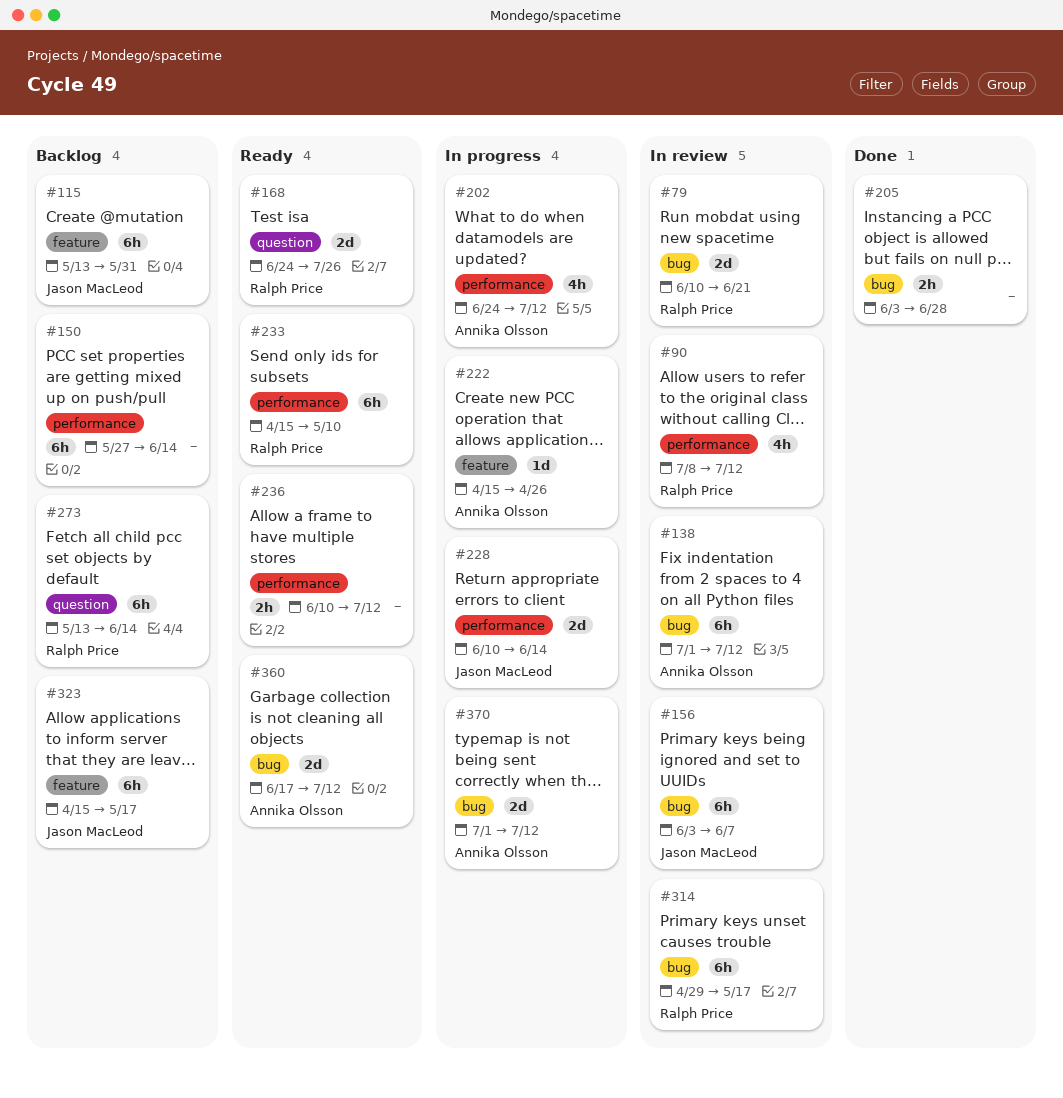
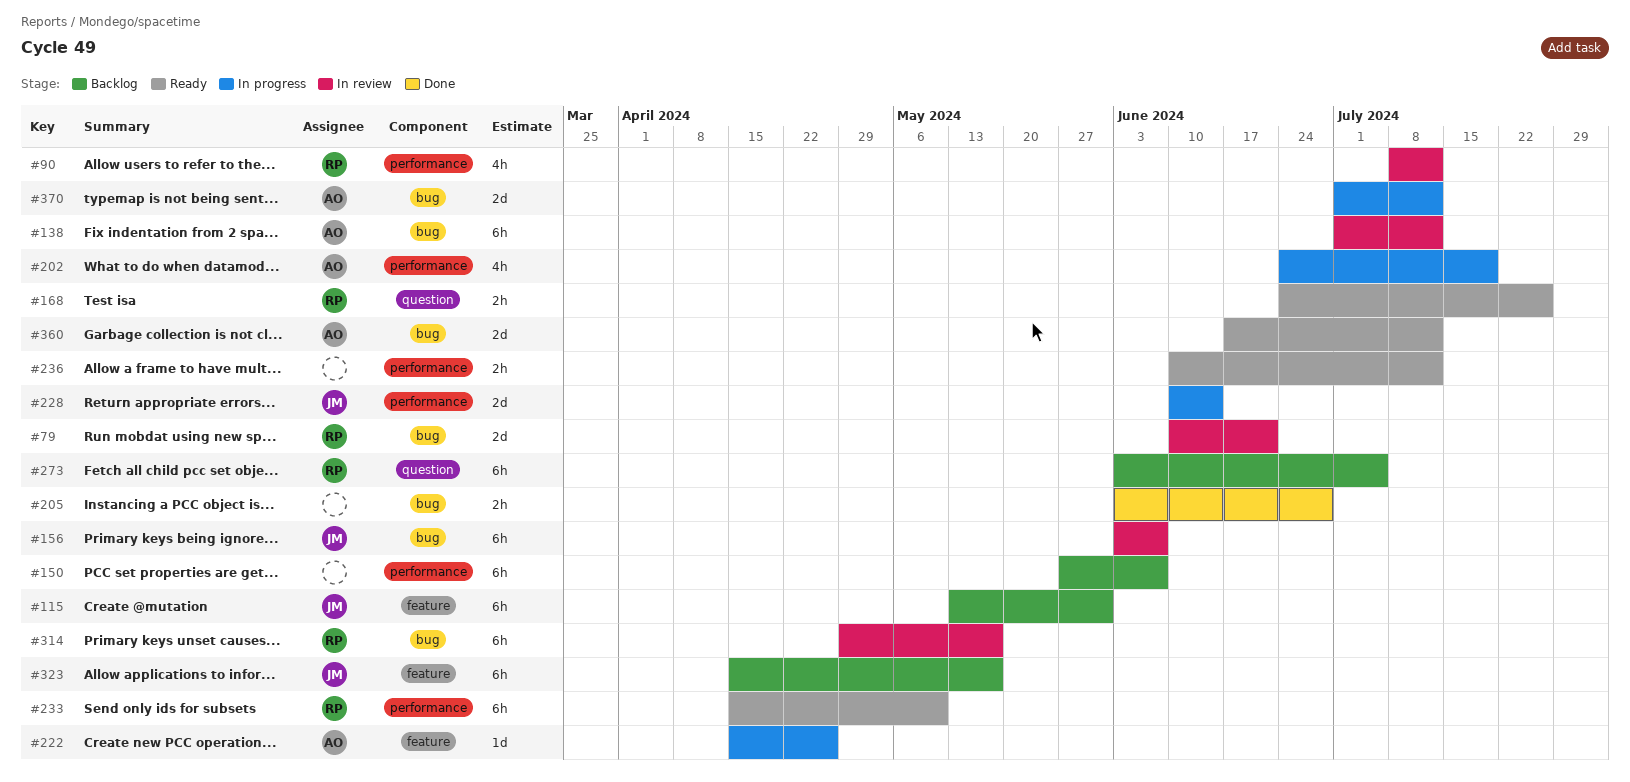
#150, due: Jun 14 -> Jun 7
#168, estimate: 2d -> 2h
#202, due: Jul 12 -> Jul 19
#273, start: May 13 -> Jun 3
#273, due: Jun 14 -> Jul 5

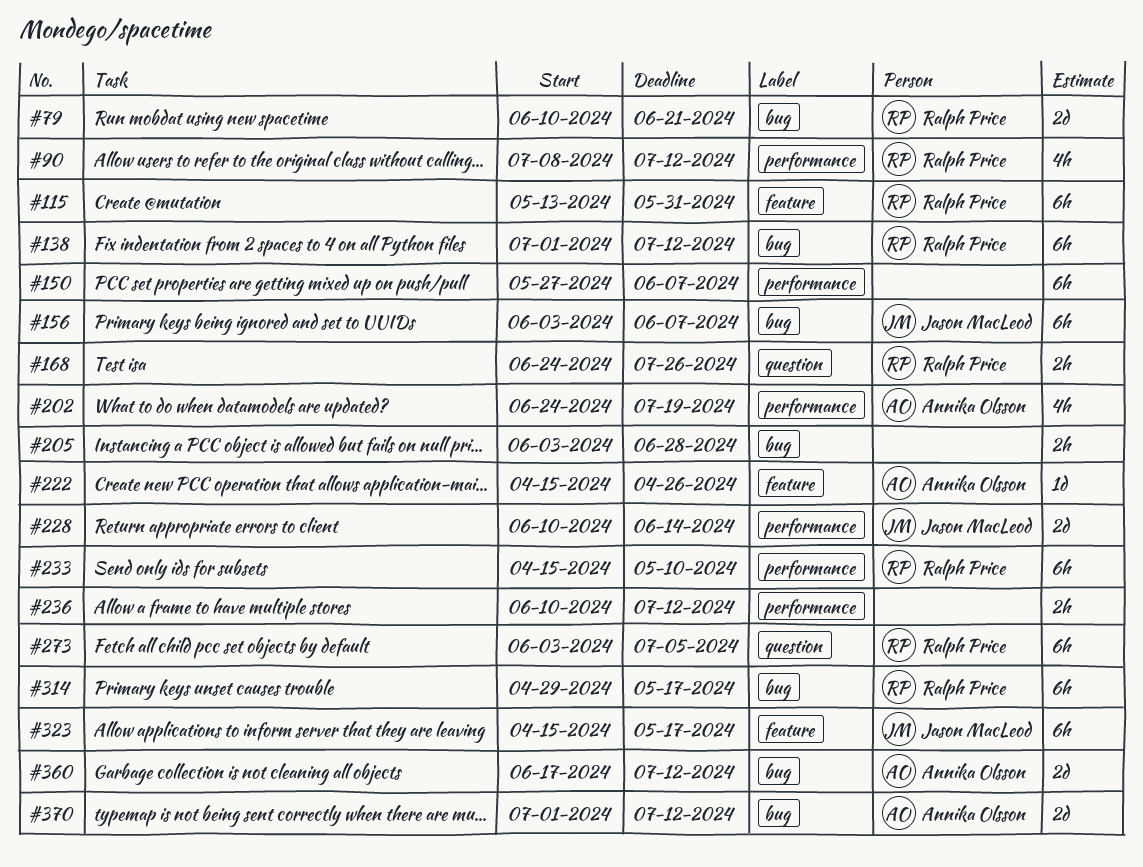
#115, owner: Jason MacLeod -> Ralph Price
#138, owner: Annika Olsson -> Ralph Price

